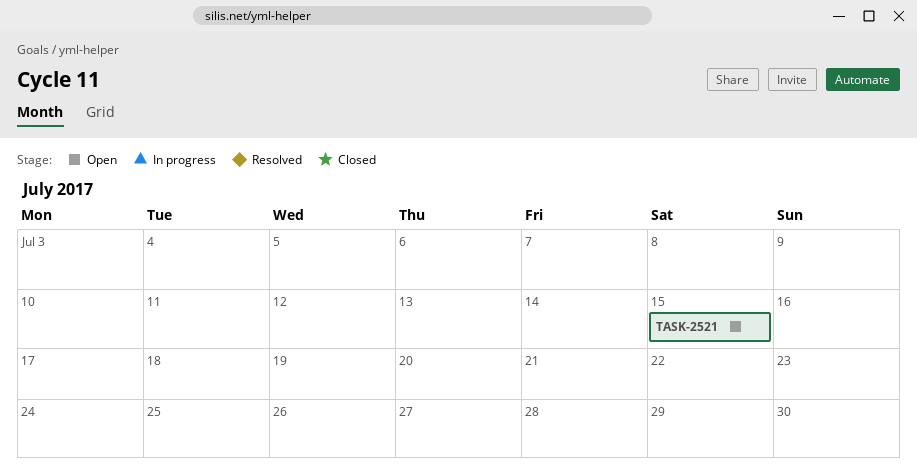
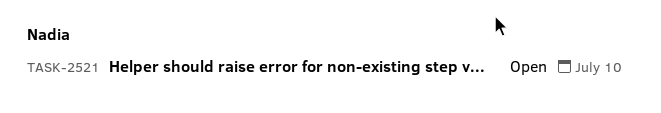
TASK-2521, due: Jul 15 -> Jul 10

